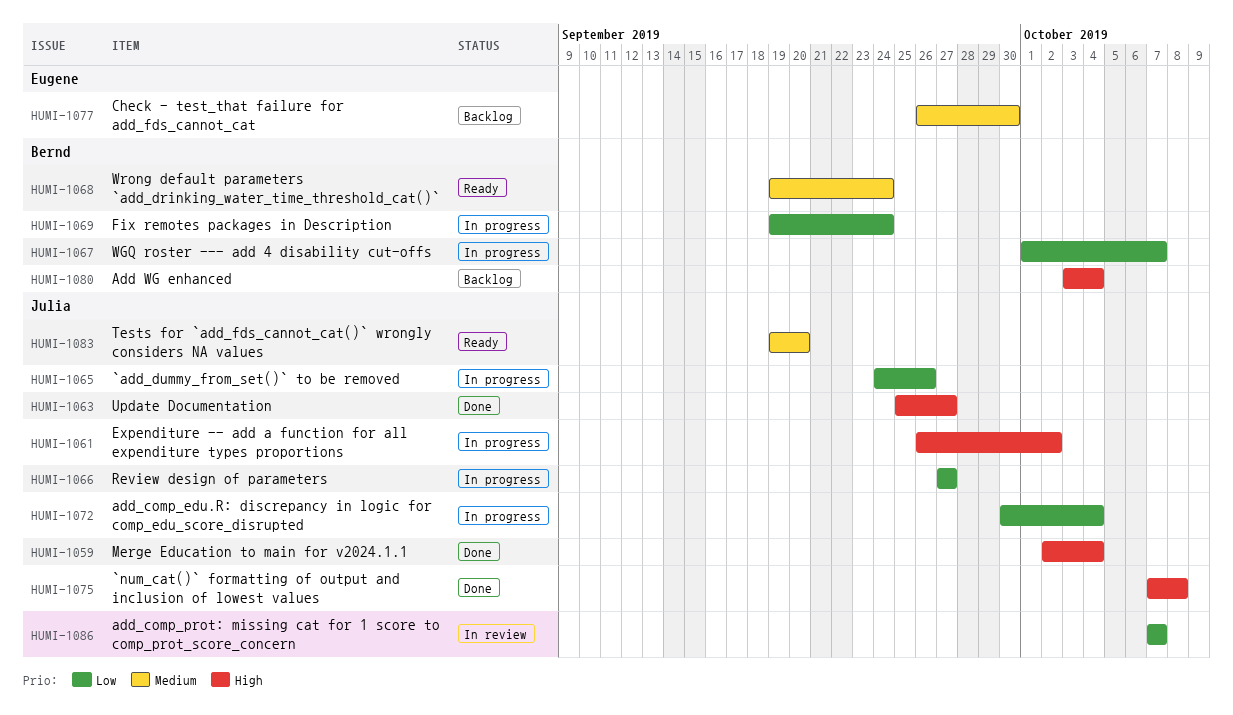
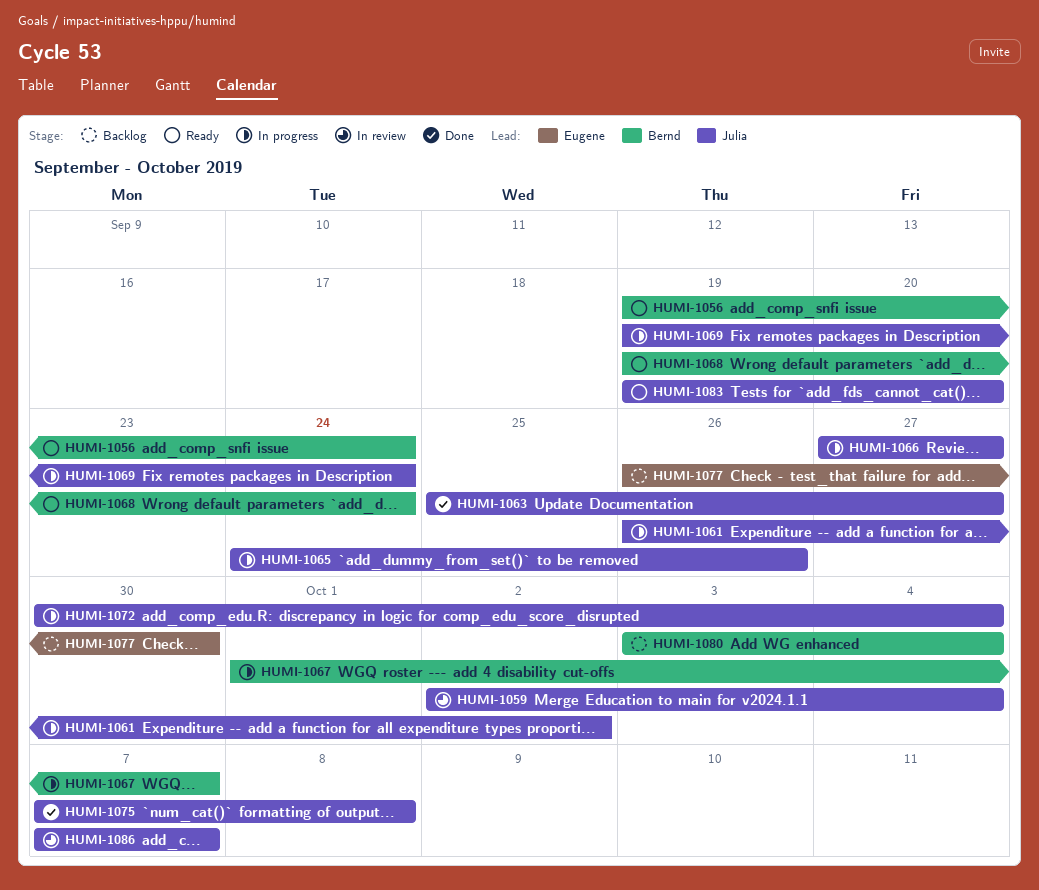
HUMI-1056: none -> present
HUMI-1059, status: Done -> In review
HUMI-1069, owner: Bernd -> Julia

